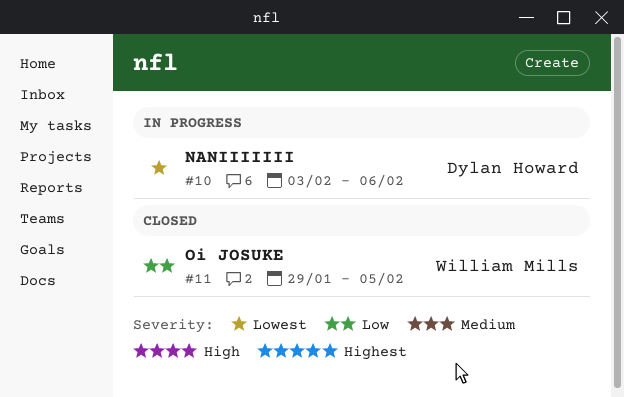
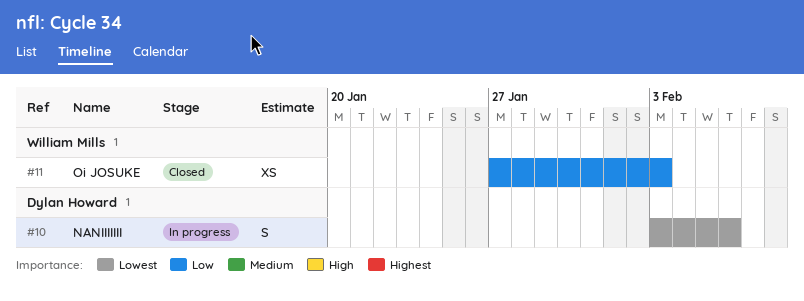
#11, start: Jan 29 -> Jan 27
#11, due: Feb 5 -> Feb 3

